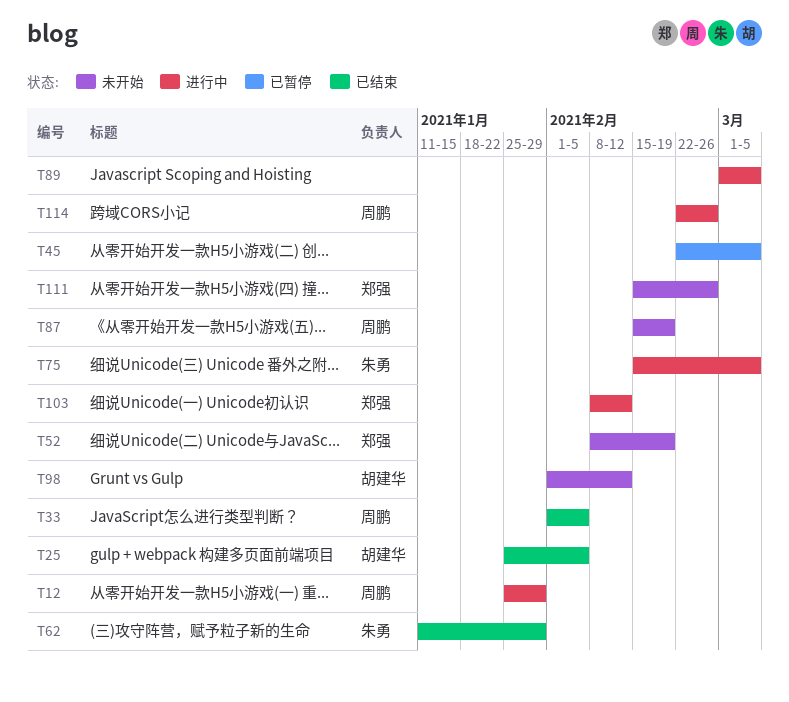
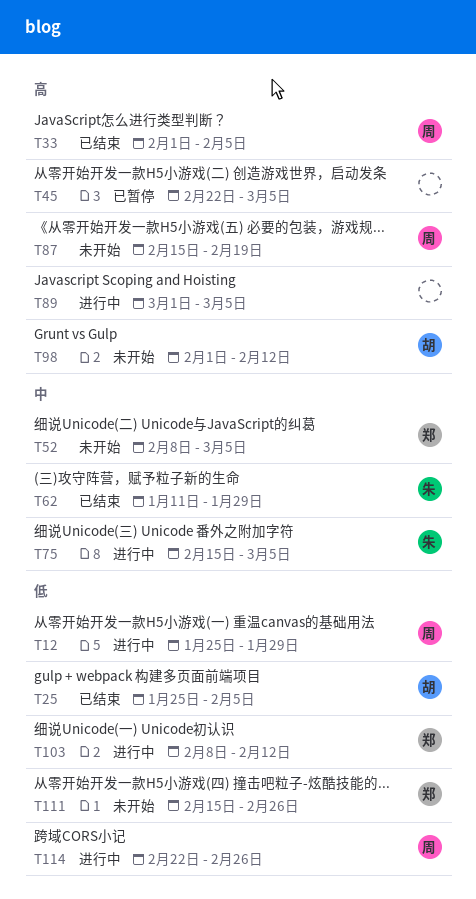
T52, due: Feb 19 -> Mar 5

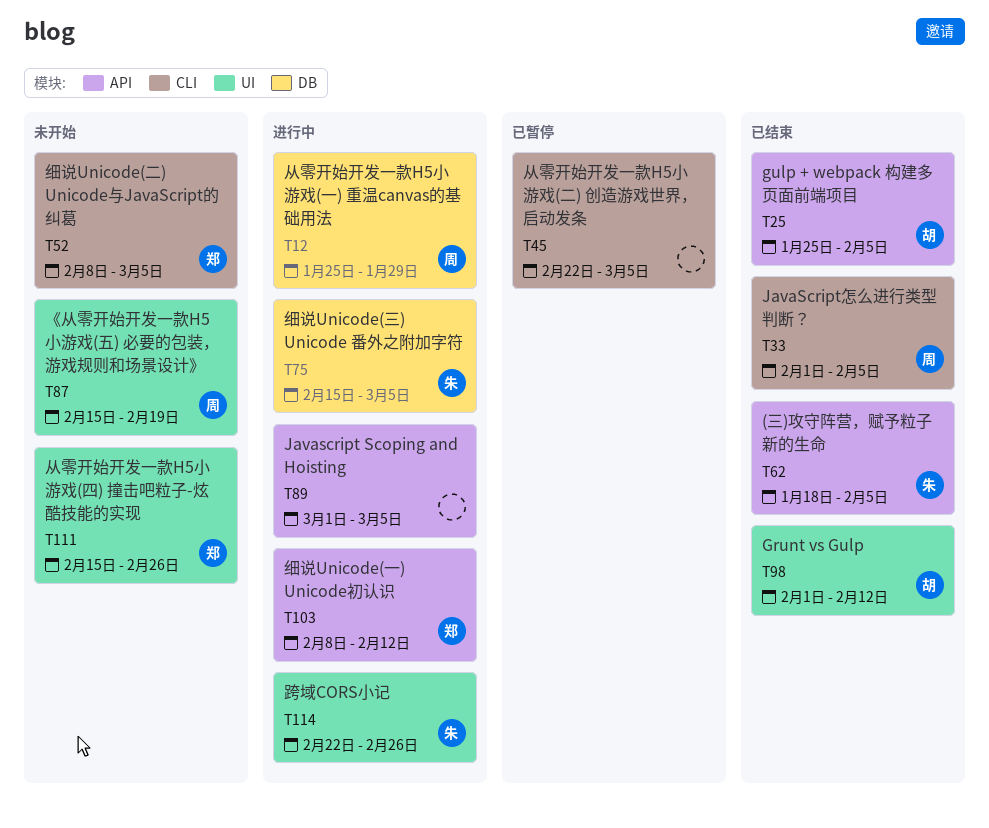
T62, start: Jan 11 -> Jan 18
T62, due: Jan 29 -> Feb 5
T98, status: 未开始 -> 已结束
T114, owner: 周 -> 朱

